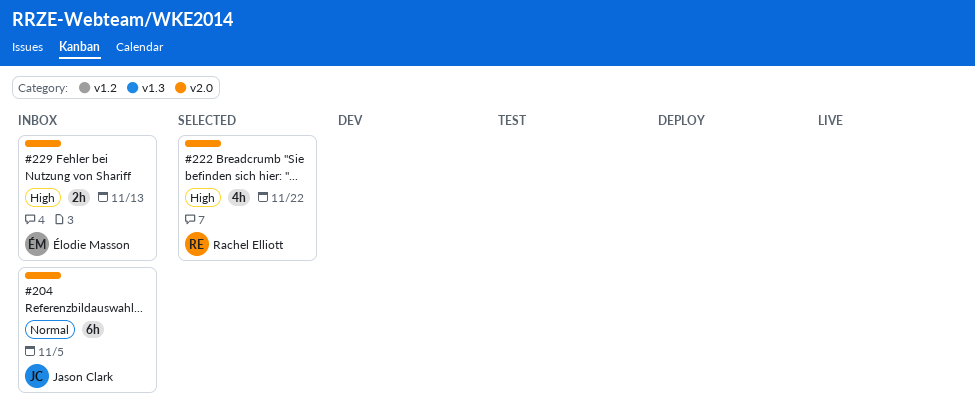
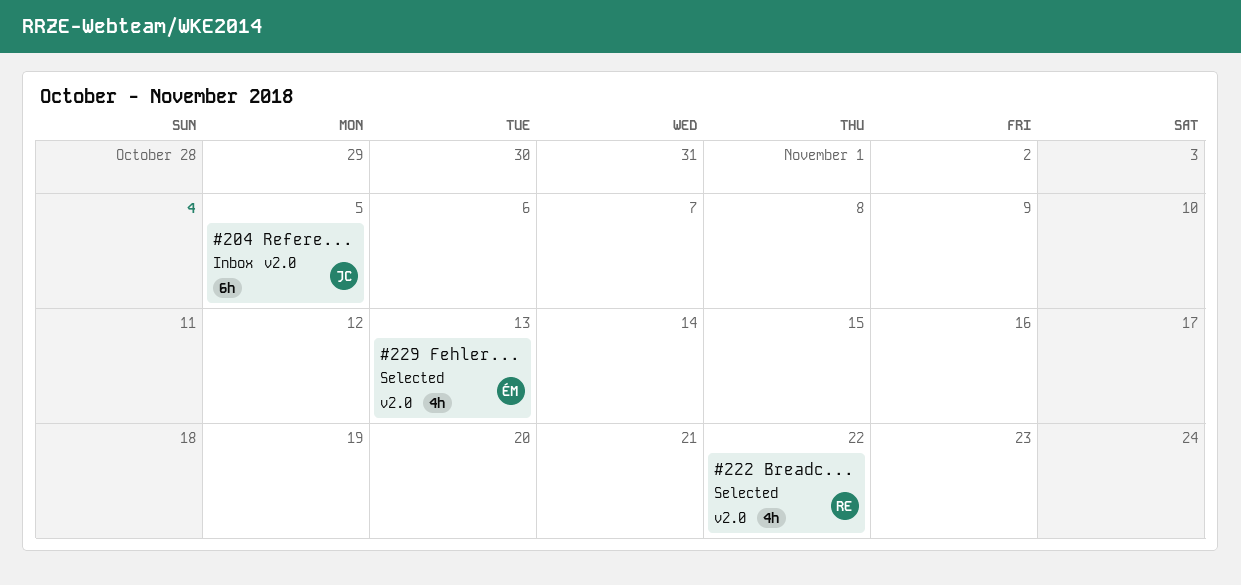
#229, status: Inbox -> Selected
#229, estimate: 2h -> 4h

